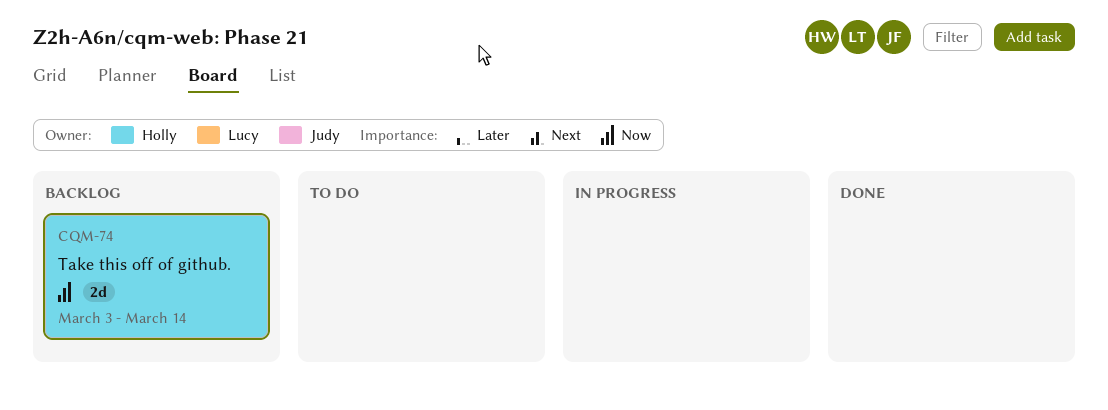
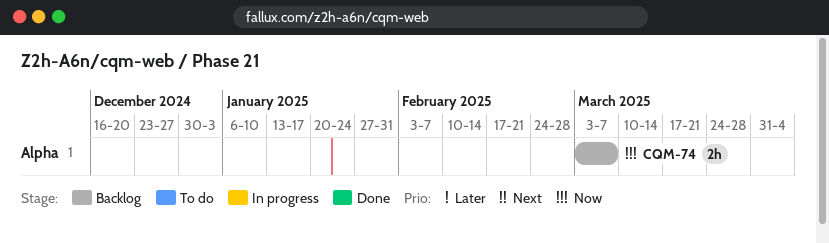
CQM-74, estimate: 2d -> 2h
CQM-74, due: Mar 14 -> Mar 7

